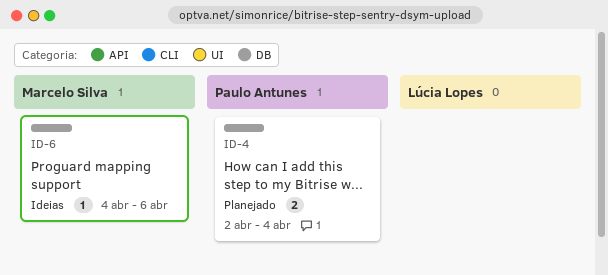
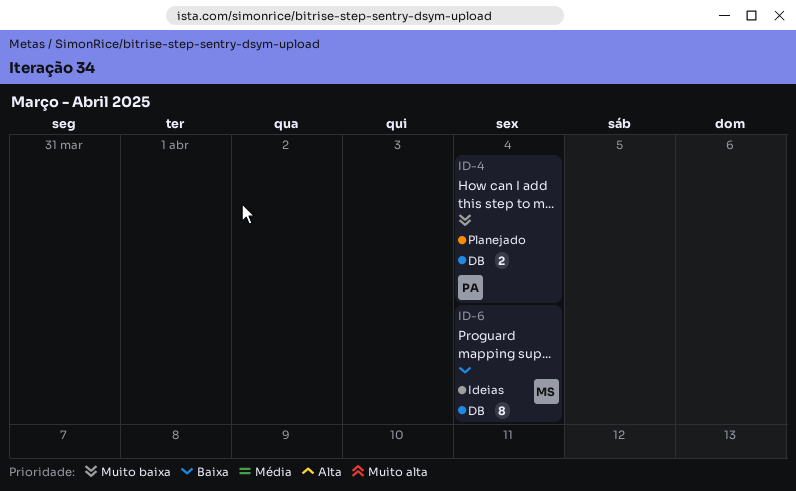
ID-6, estimate: 1 -> 8
ID-6, due: Apr 6 -> Apr 4

